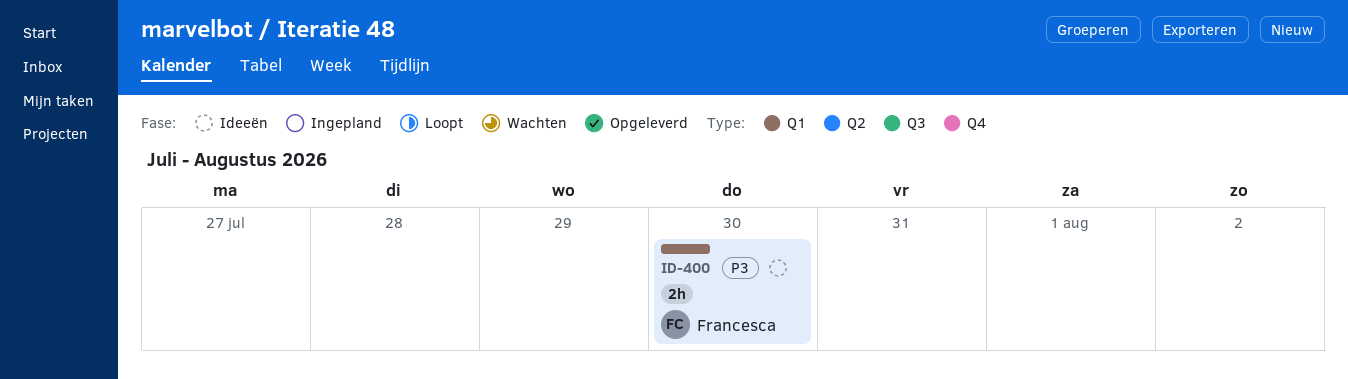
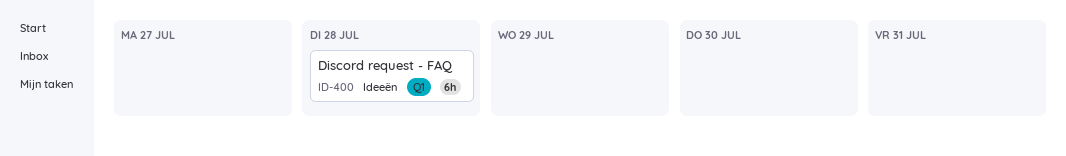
ID-400, estimate: 2h -> 6h
ID-400, due: Jul 30 -> Jul 28

